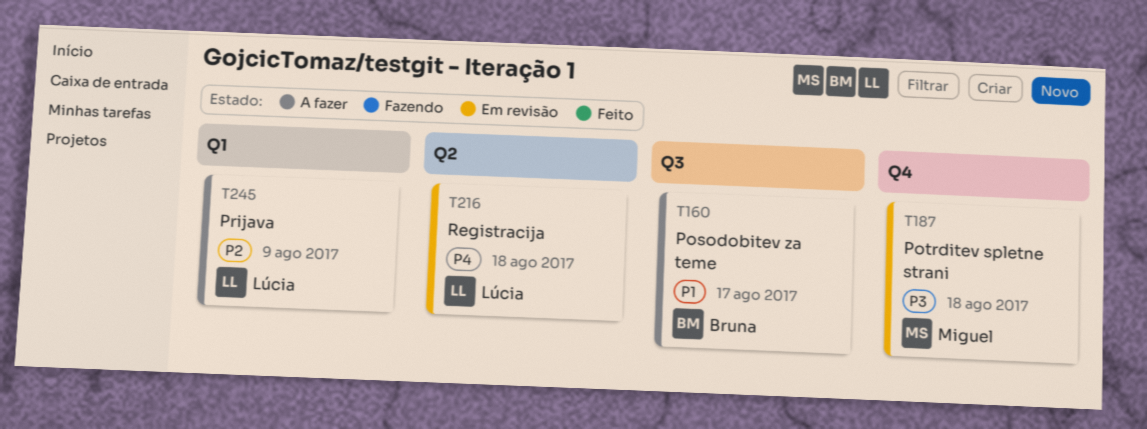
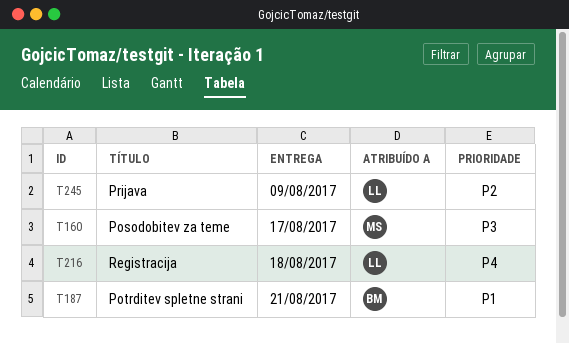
T160, owner: Bruna -> Miguel
T160, priority: P1 -> P3
T187, owner: Miguel -> Bruna
T187, priority: P3 -> P1
T187, due: Aug 18 -> Aug 21

